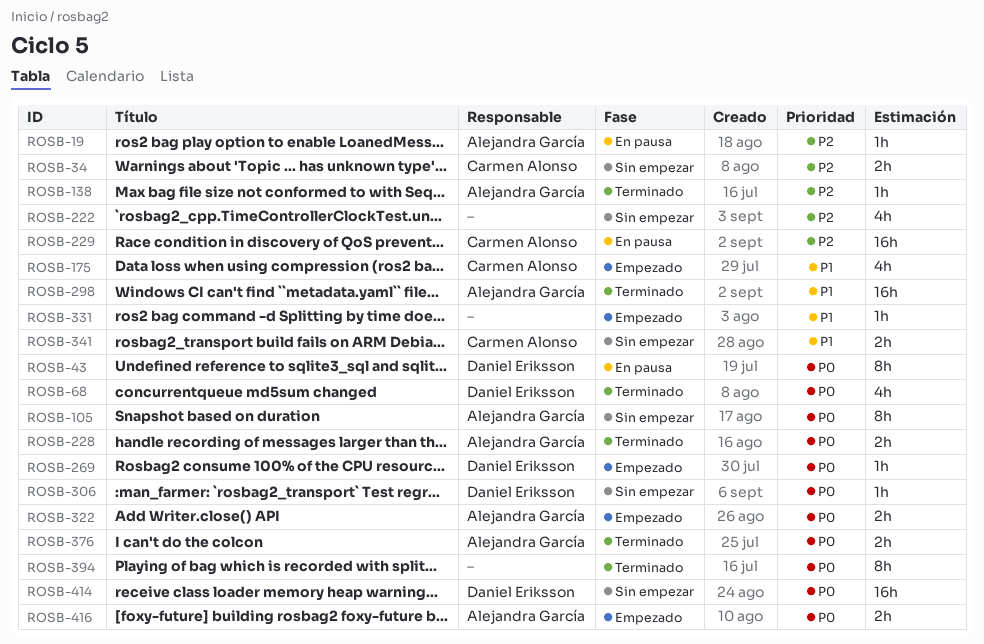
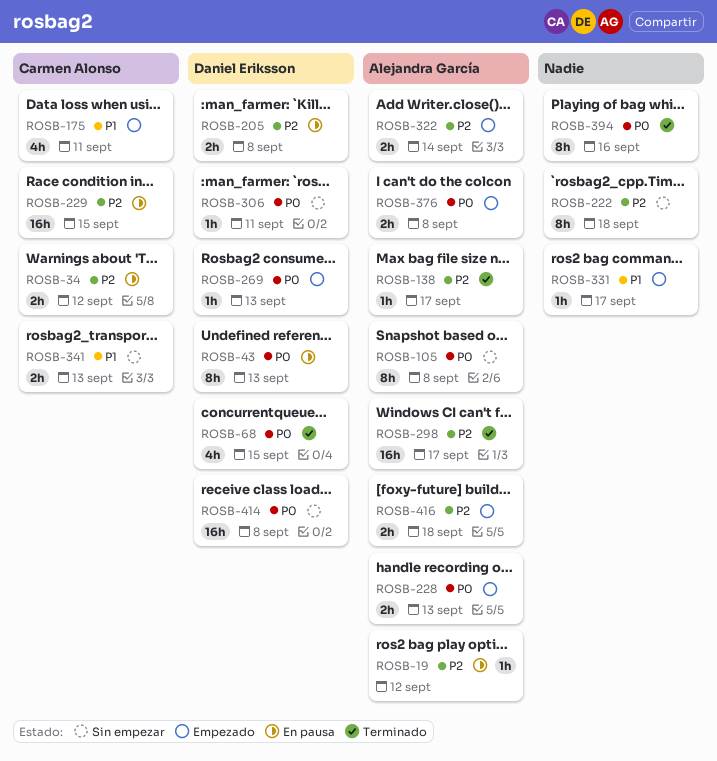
ROSB-34, status: Sin empezar -> En pausa
ROSB-205: none -> present
ROSB-222, estimate: 4h -> 8h
ROSB-228, status: Terminado -> Empezado
ROSB-298, priority: P1 -> P2
ROSB-322, priority: P0 -> P2
ROSB-376, status: Terminado -> Empezado
ROSB-416, priority: P0 -> P2

